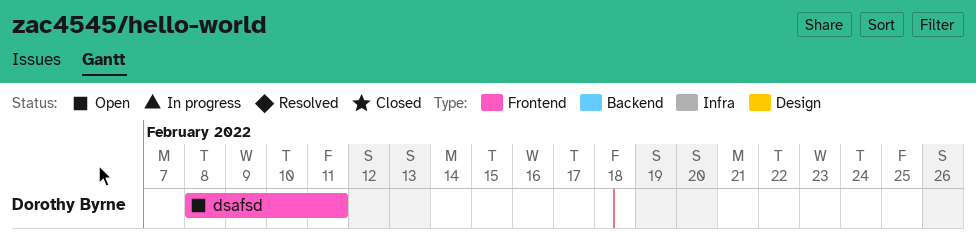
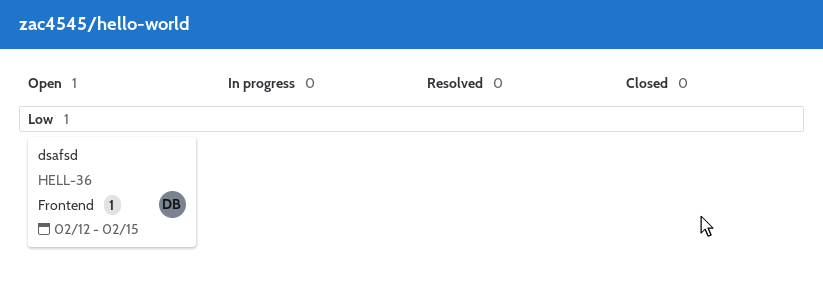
dsafsd, start: Feb 8 -> Feb 12
dsafsd, due: Feb 11 -> Feb 15

